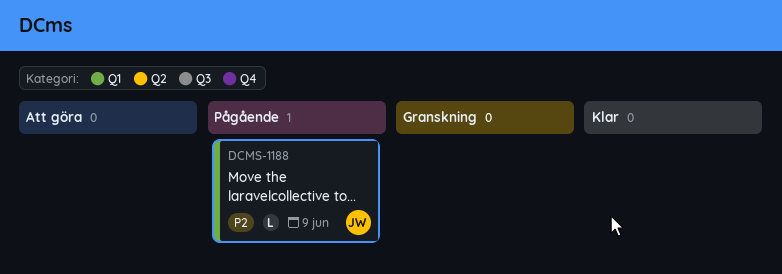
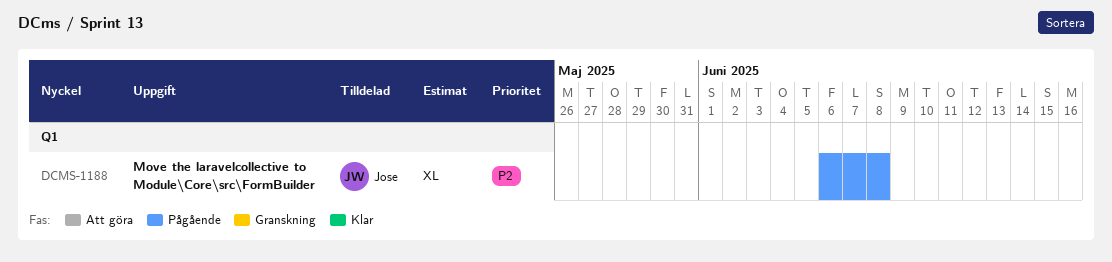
DCMS-1188, estimate: L -> XL
DCMS-1188, due: Jun 9 -> Jun 8

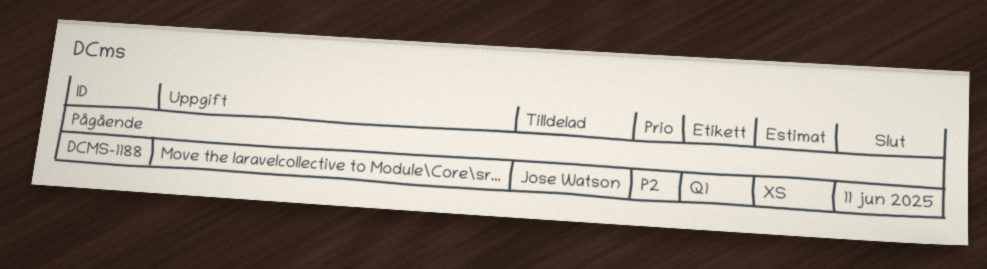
DCMS-1188, estimate: XL -> XS
DCMS-1188, due: Jun 8 -> Jun 11

